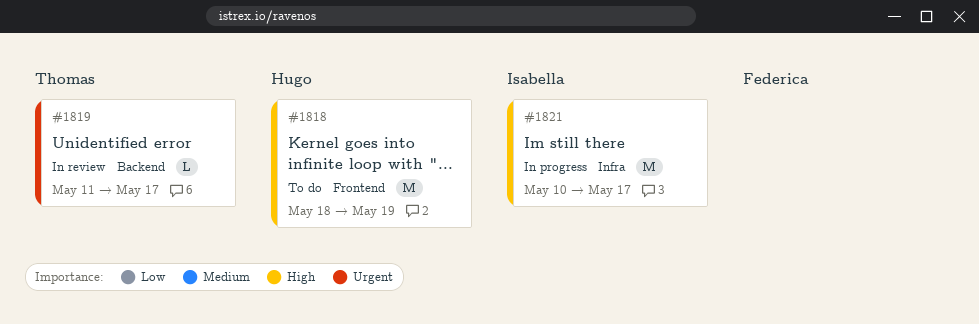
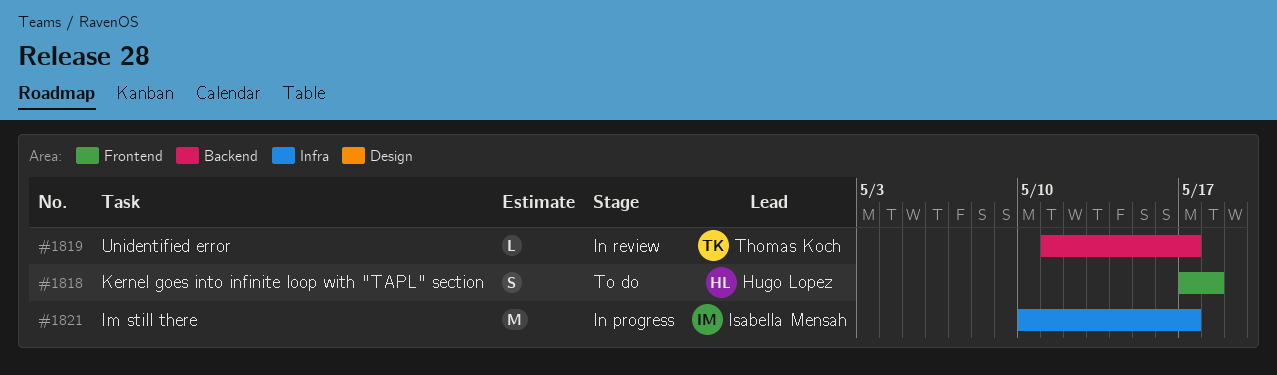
#1818, estimate: M -> S
#1818, start: May 18 -> May 17
#1818, due: May 19 -> May 18

